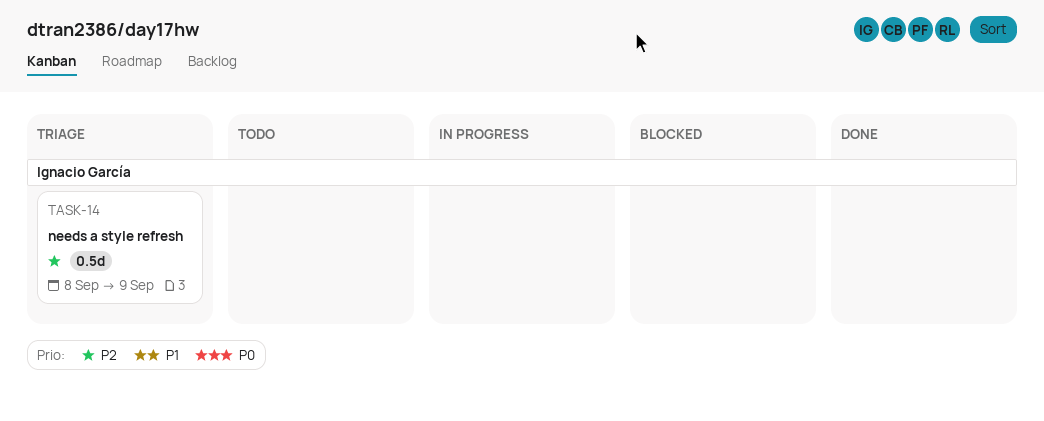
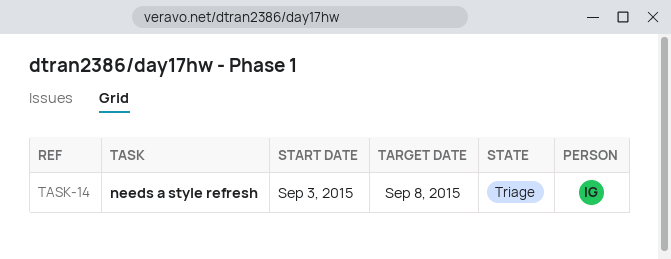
TASK-14, start: Sep 8 -> Sep 3
TASK-14, due: Sep 9 -> Sep 8

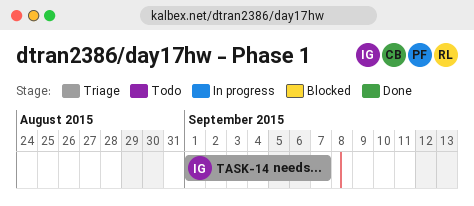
TASK-14, start: Sep 3 -> Sep 1
TASK-14, due: Sep 8 -> Sep 7

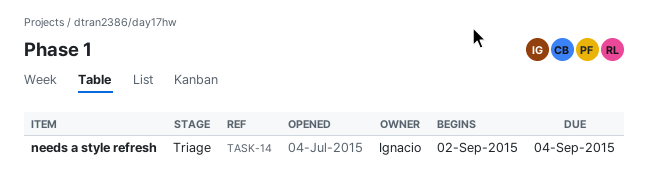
TASK-14, start: Sep 1 -> Sep 2
TASK-14, due: Sep 7 -> Sep 4

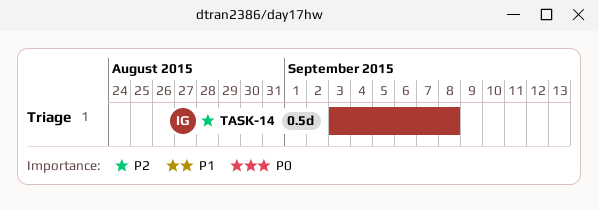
TASK-14, start: Sep 2 -> Sep 3
TASK-14, due: Sep 4 -> Sep 8

